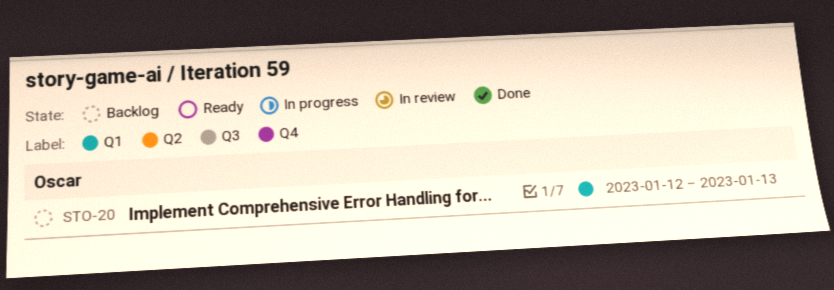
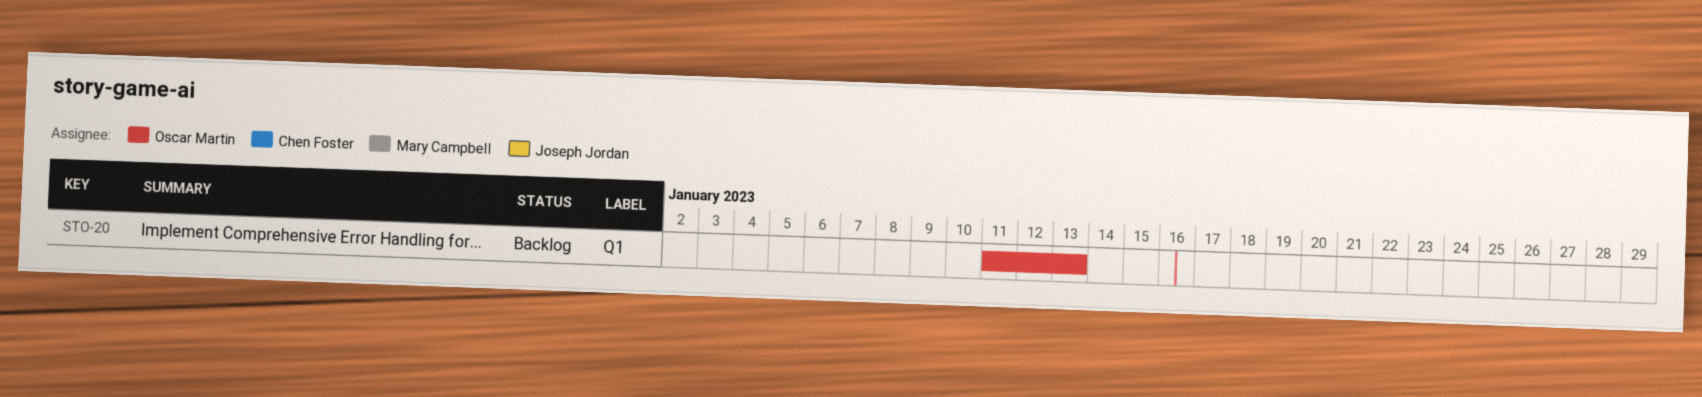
STO-20, start: Jan 12 -> Jan 11

